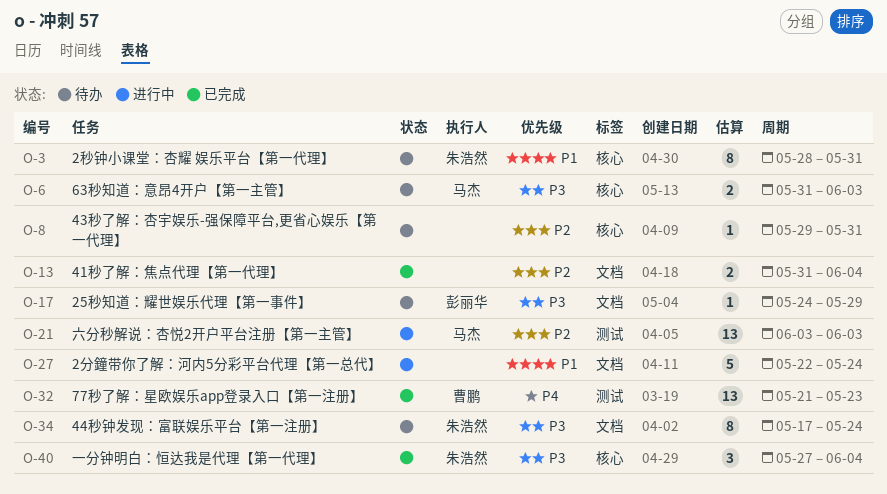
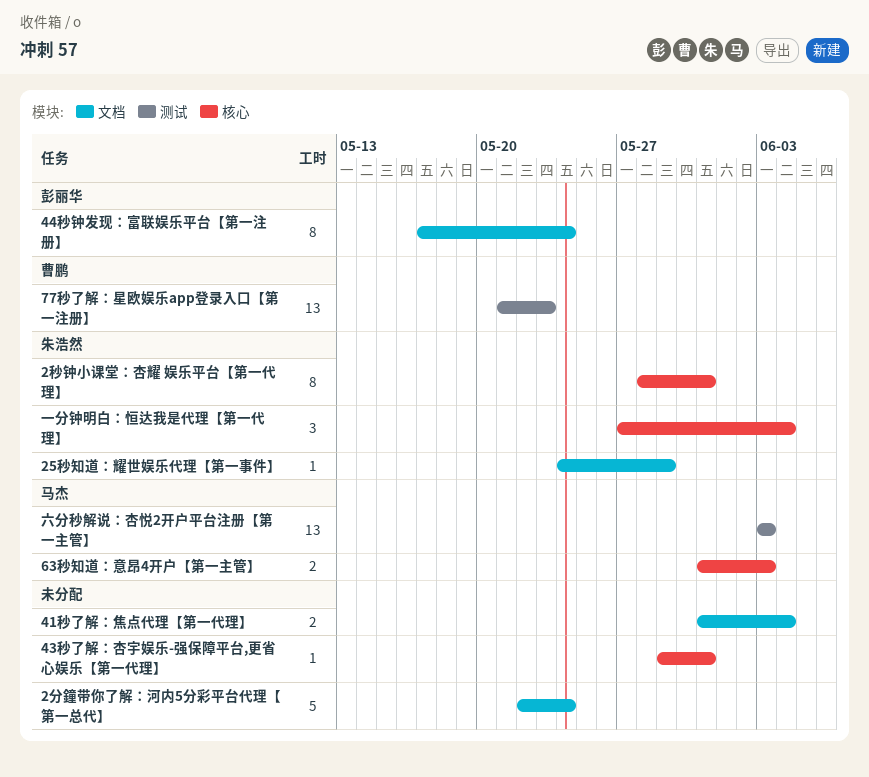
25秒知道：耀世娱乐代理【第一事件】, owner: 彭丽华 -> 朱浩然
44秒钟发现：富联娱乐平台【第一注册】, owner: 朱浩然 -> 彭丽华

